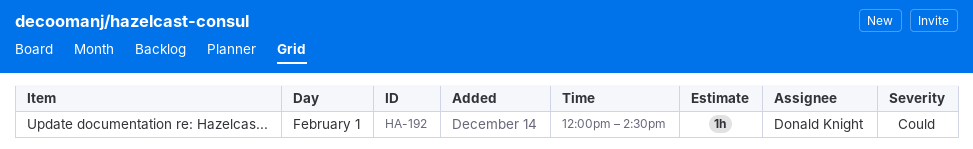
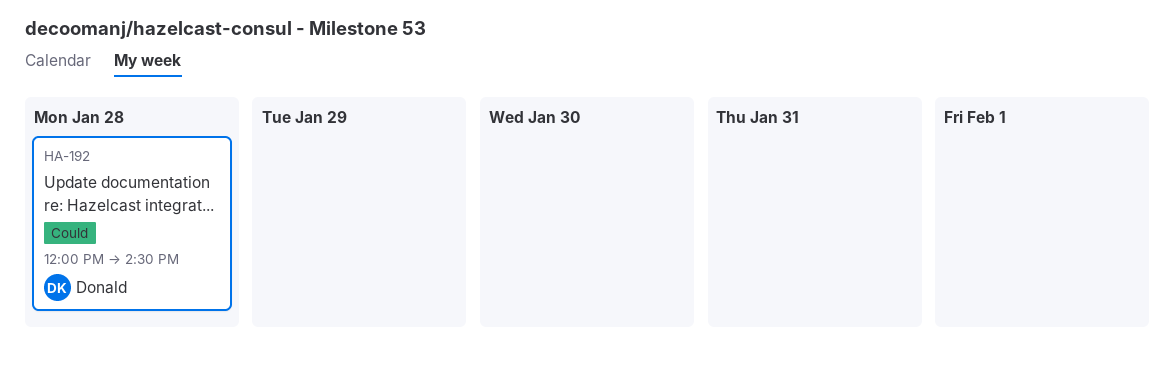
HA-192, day: Feb 1 -> Jan 28

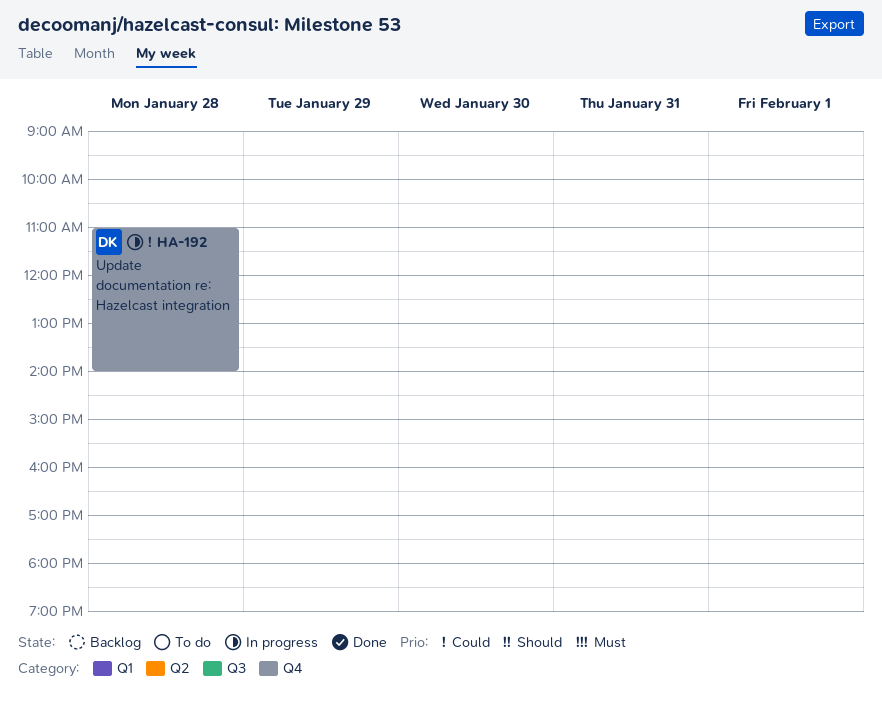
HA-192, begins: 12:00 -> 11:00
HA-192, ends: 14:30 -> 14:00

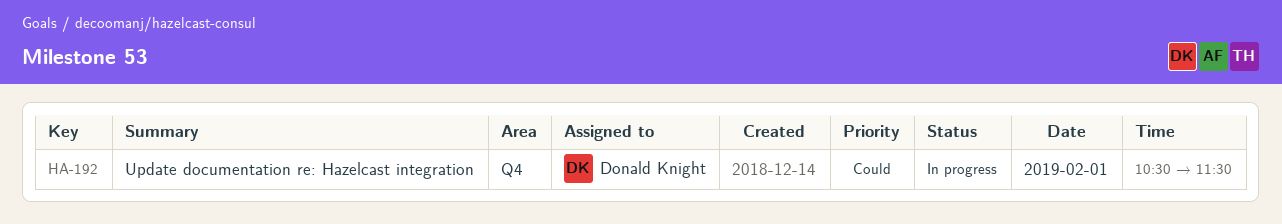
HA-192, day: Jan 28 -> Feb 1
HA-192, begins: 11:00 -> 10:30
HA-192, ends: 14:00 -> 11:30

